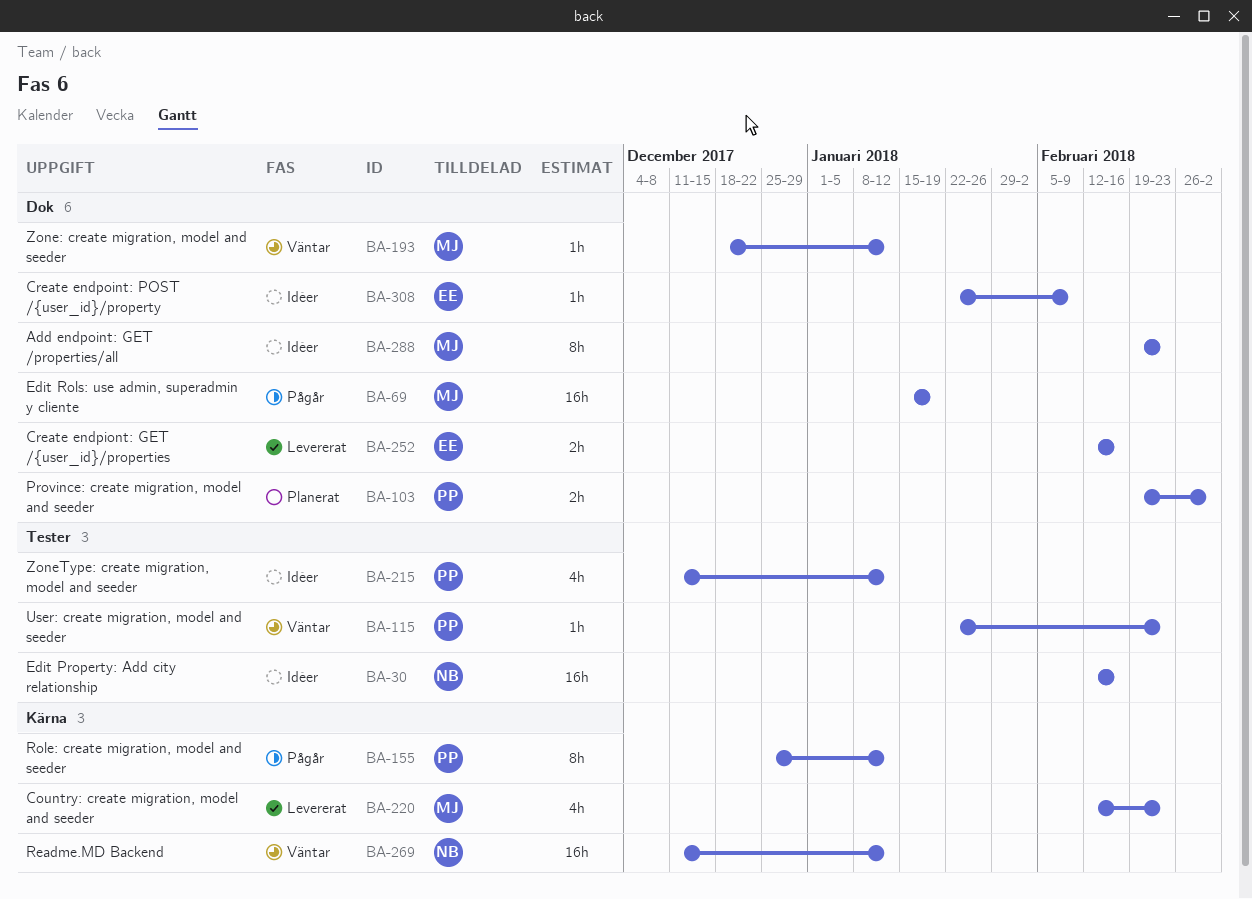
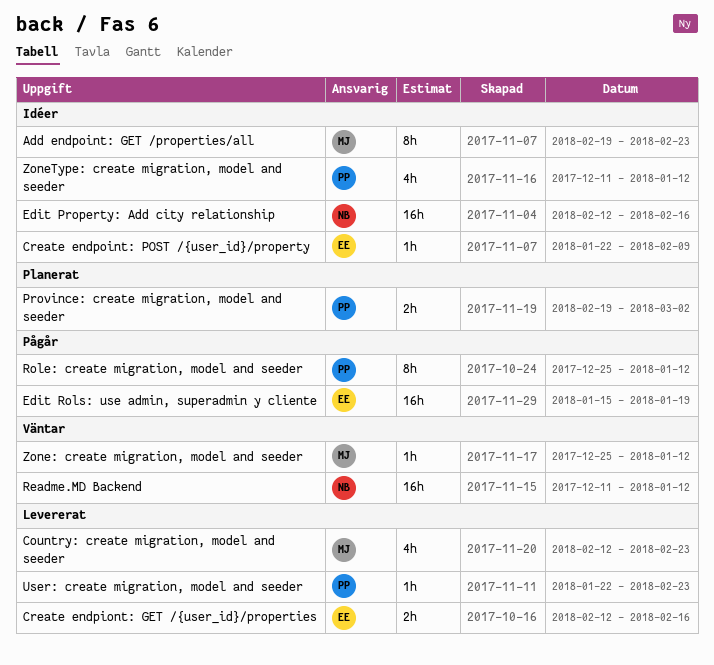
Edit Rols: use admin, superadmin y cliente, owner: MJ -> EE
User: create migration, model and seeder, status: Väntar -> Levererat
Zone: create migration, model and seeder, start: Dec 18 -> Dec 25

